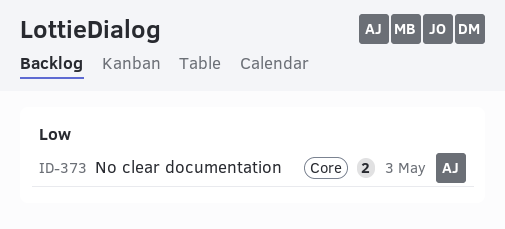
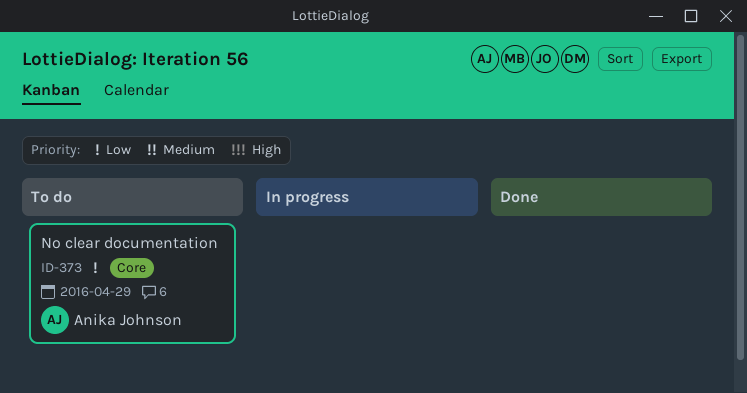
ID-373, due: May 3 -> Apr 29

